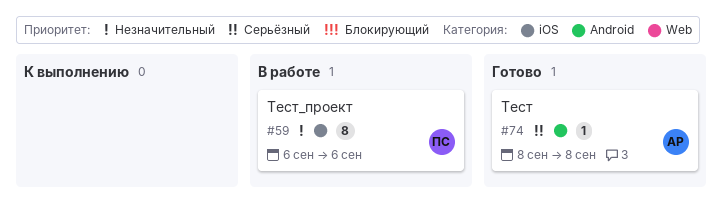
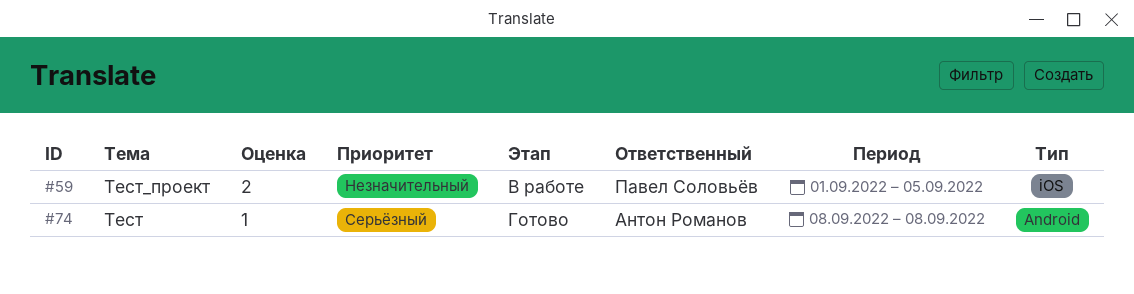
#59, estimate: 8 -> 2
#59, start: Sep 6 -> Sep 1
#59, due: Sep 6 -> Sep 5

